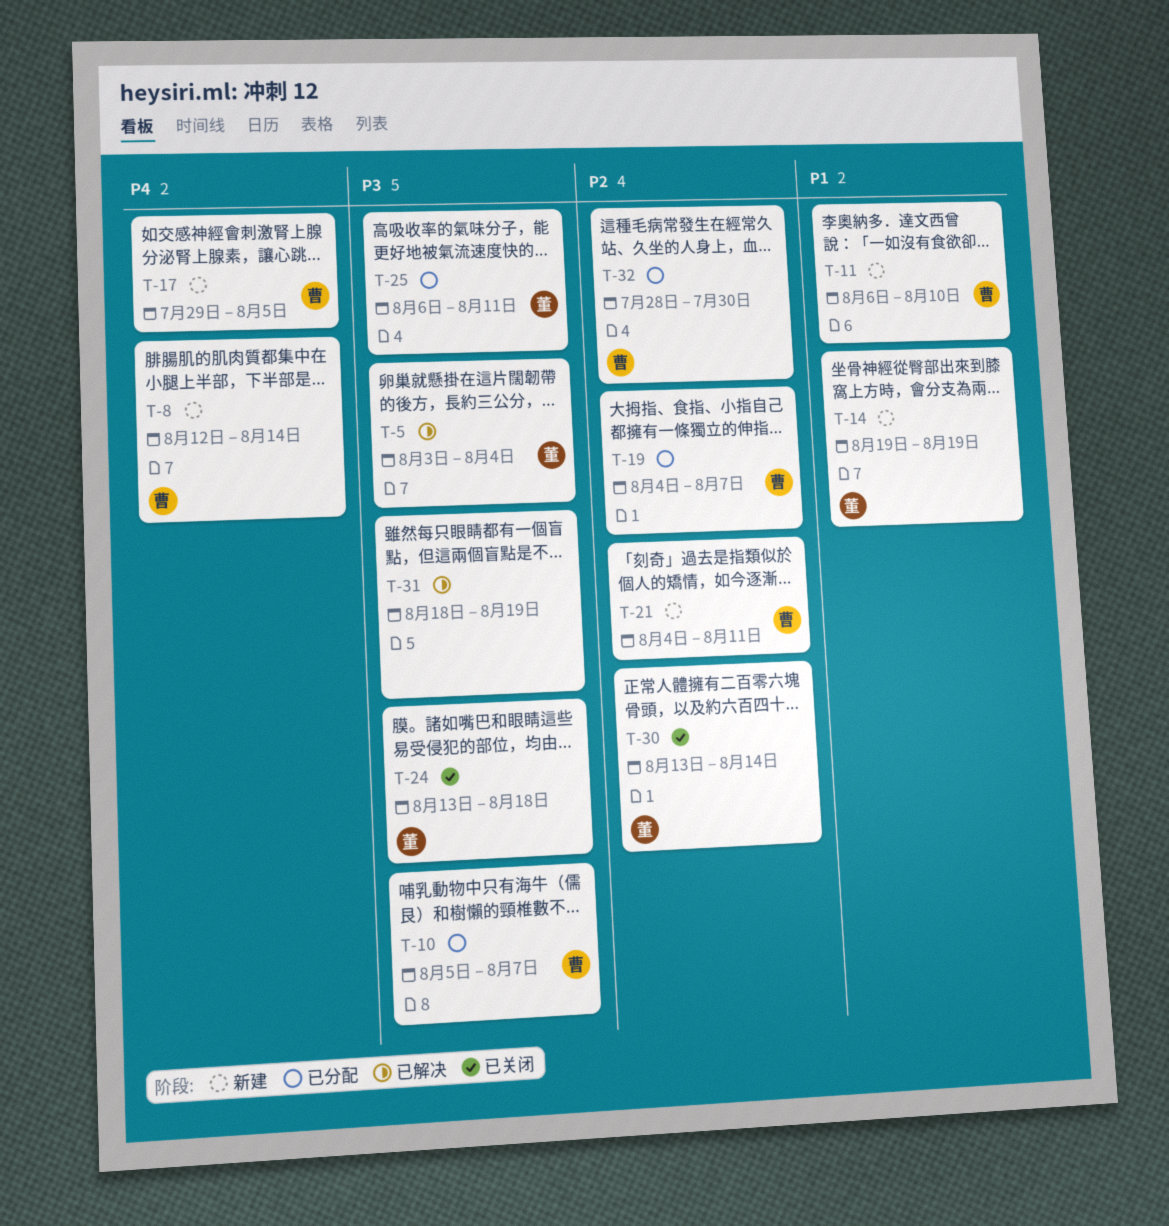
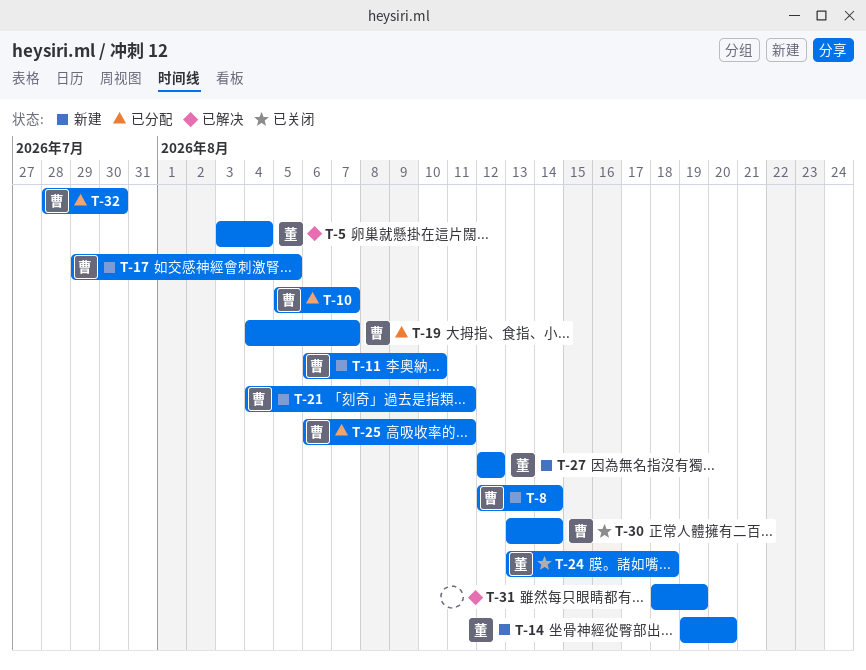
T-14, due: Aug 19 -> Aug 20
T-25, owner: 董 -> 曹
T-27: none -> present
T-30, owner: 董 -> 曹

